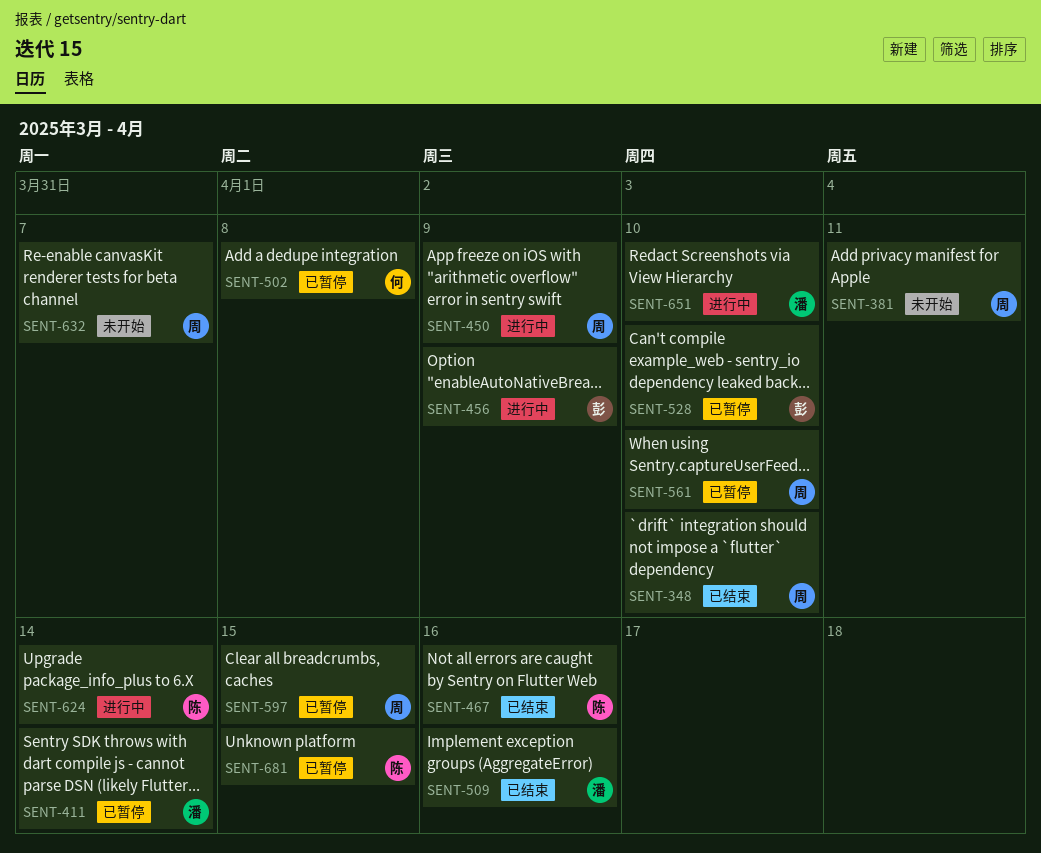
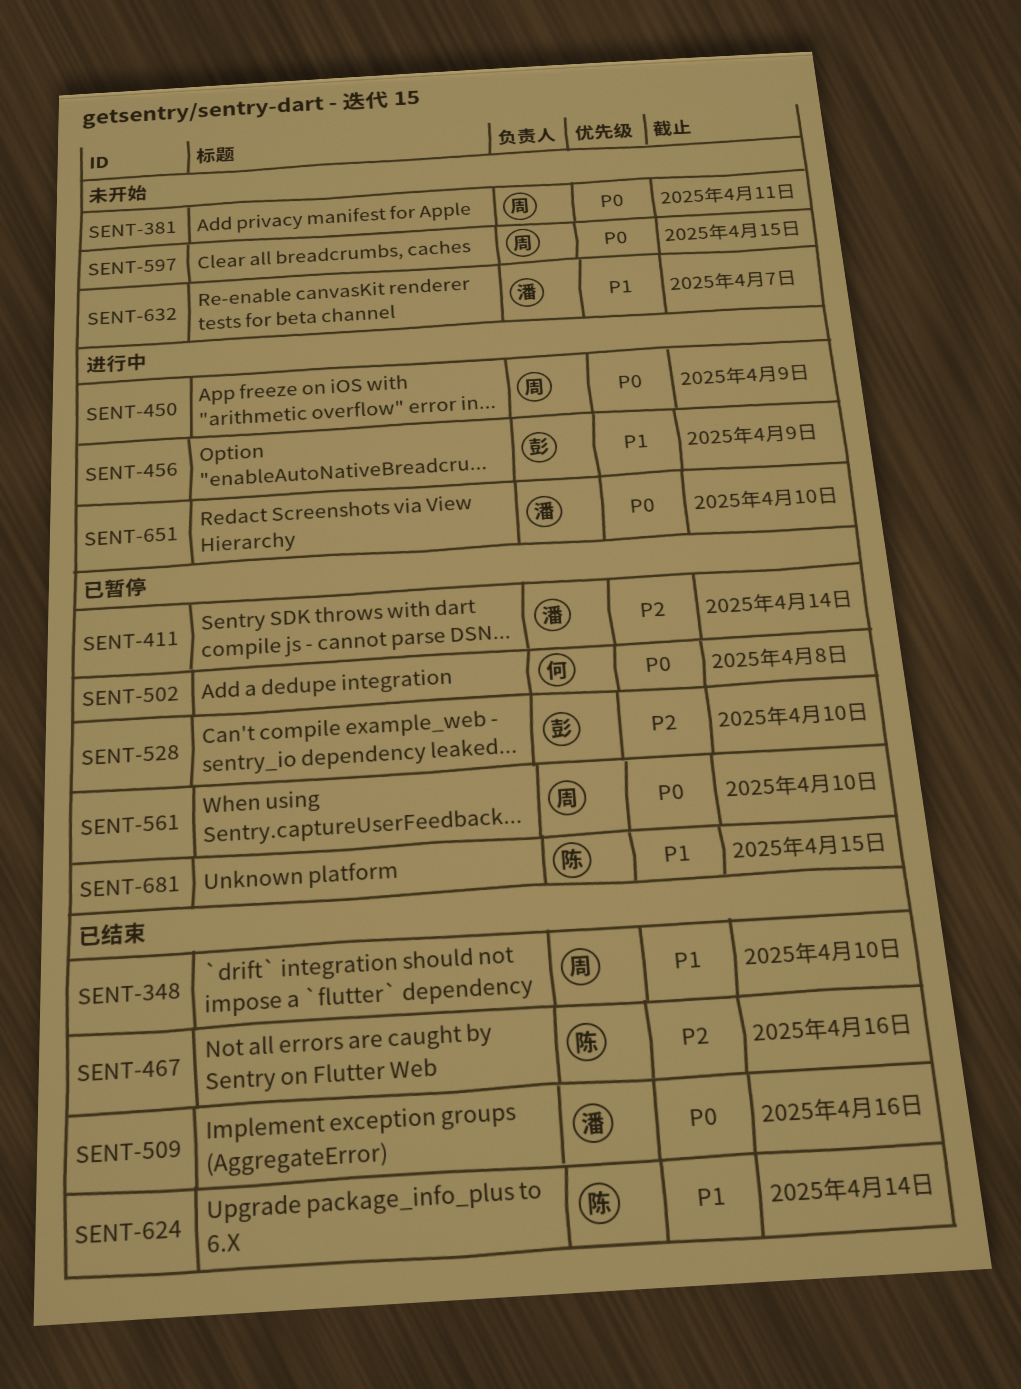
SENT-597, status: 已暂停 -> 未开始
SENT-624, status: 进行中 -> 已结束
SENT-632, owner: 周 -> 潘

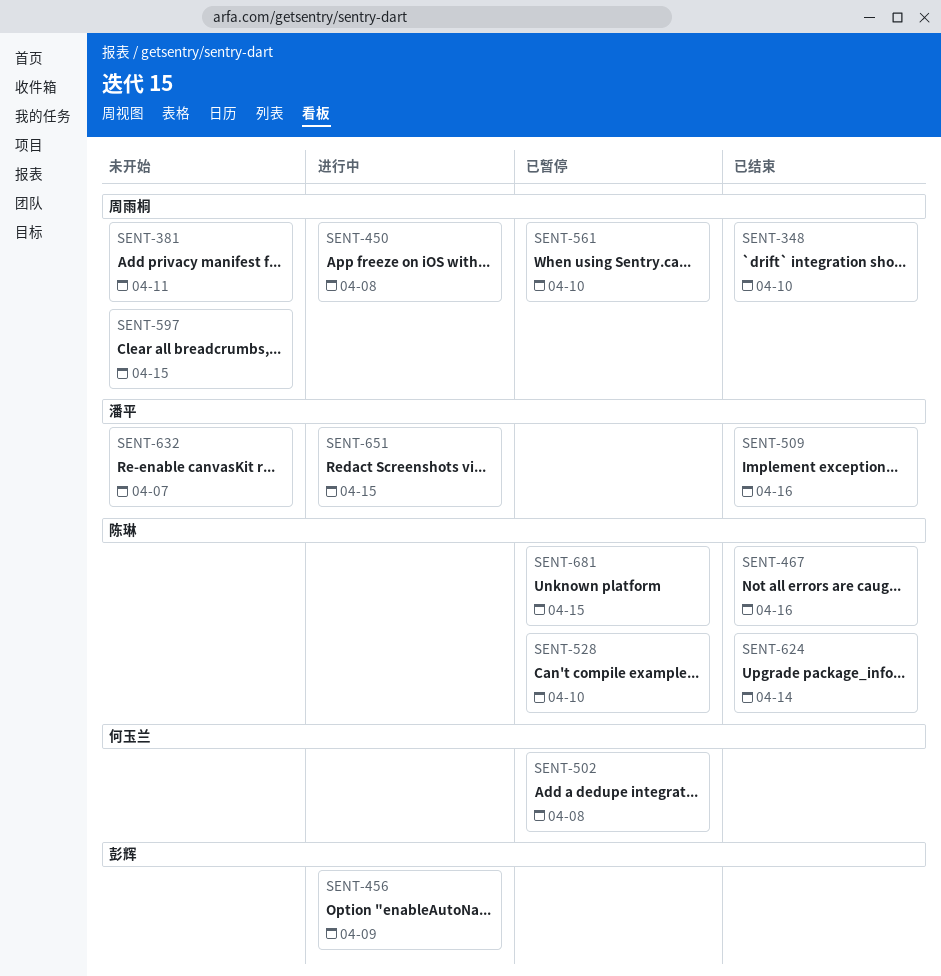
SENT-411: present -> none
SENT-450, due: Apr 9 -> Apr 8
SENT-528, owner: 彭辉 -> 陈琳
SENT-651, due: Apr 10 -> Apr 15

